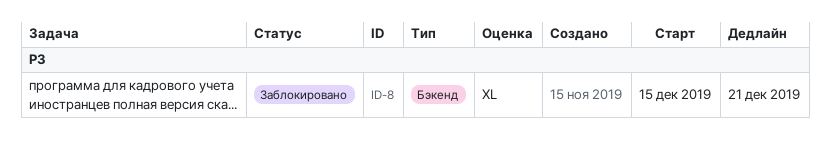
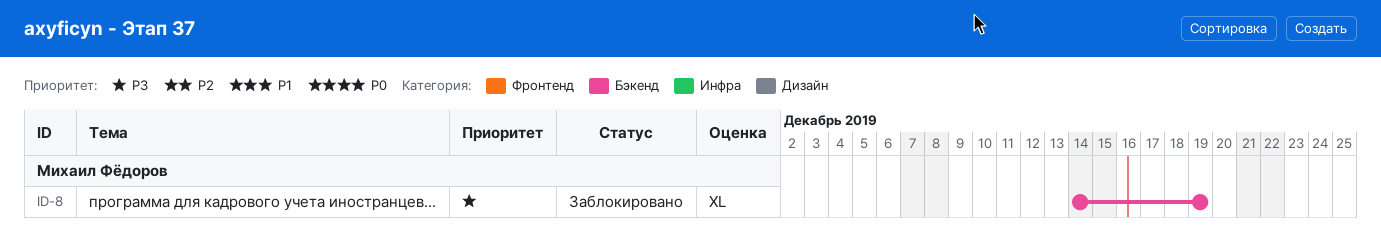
ID-8, start: Dec 15 -> Dec 14
ID-8, due: Dec 21 -> Dec 19

